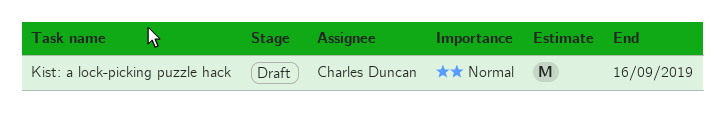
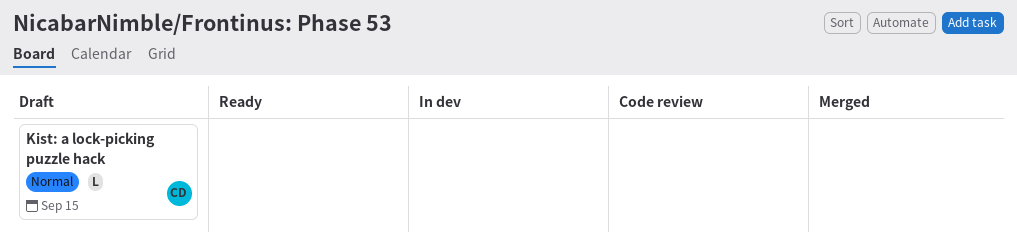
Kist: a lock-picking puzzle hack, estimate: M -> L
Kist: a lock-picking puzzle hack, due: Sep 16 -> Sep 15

